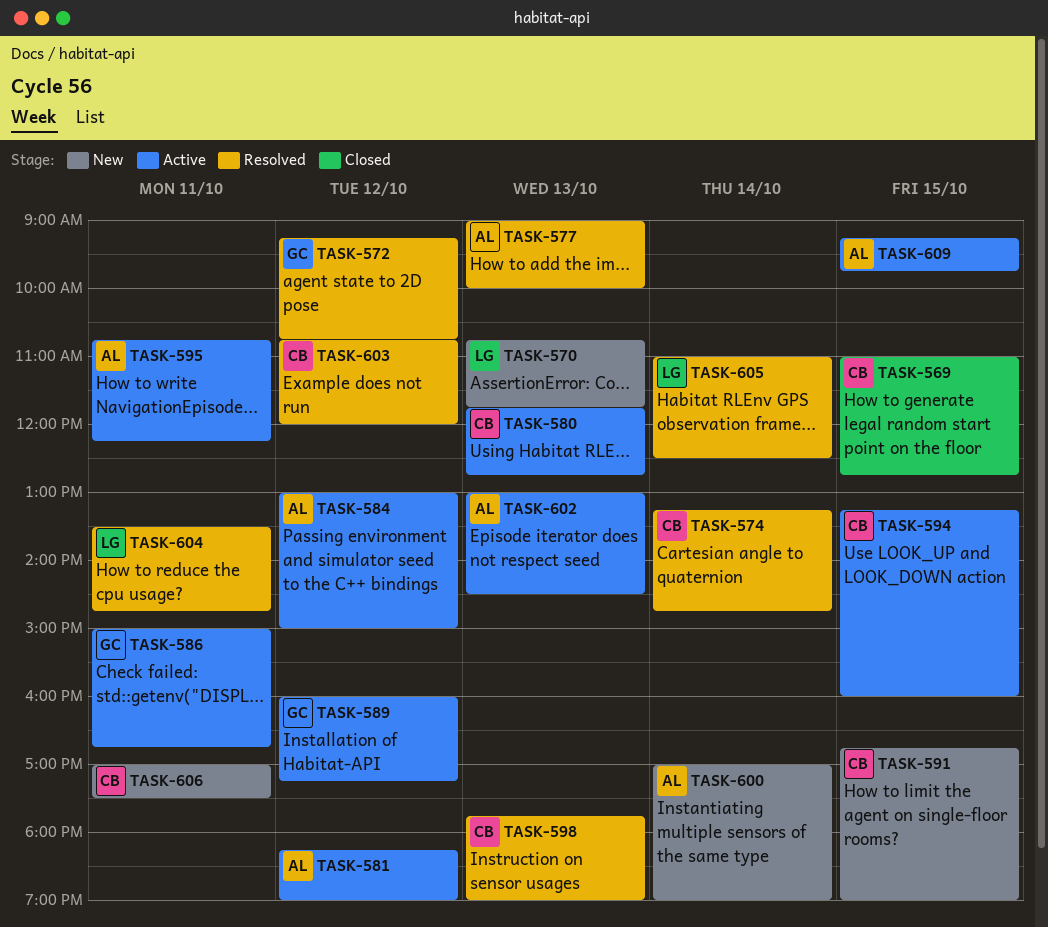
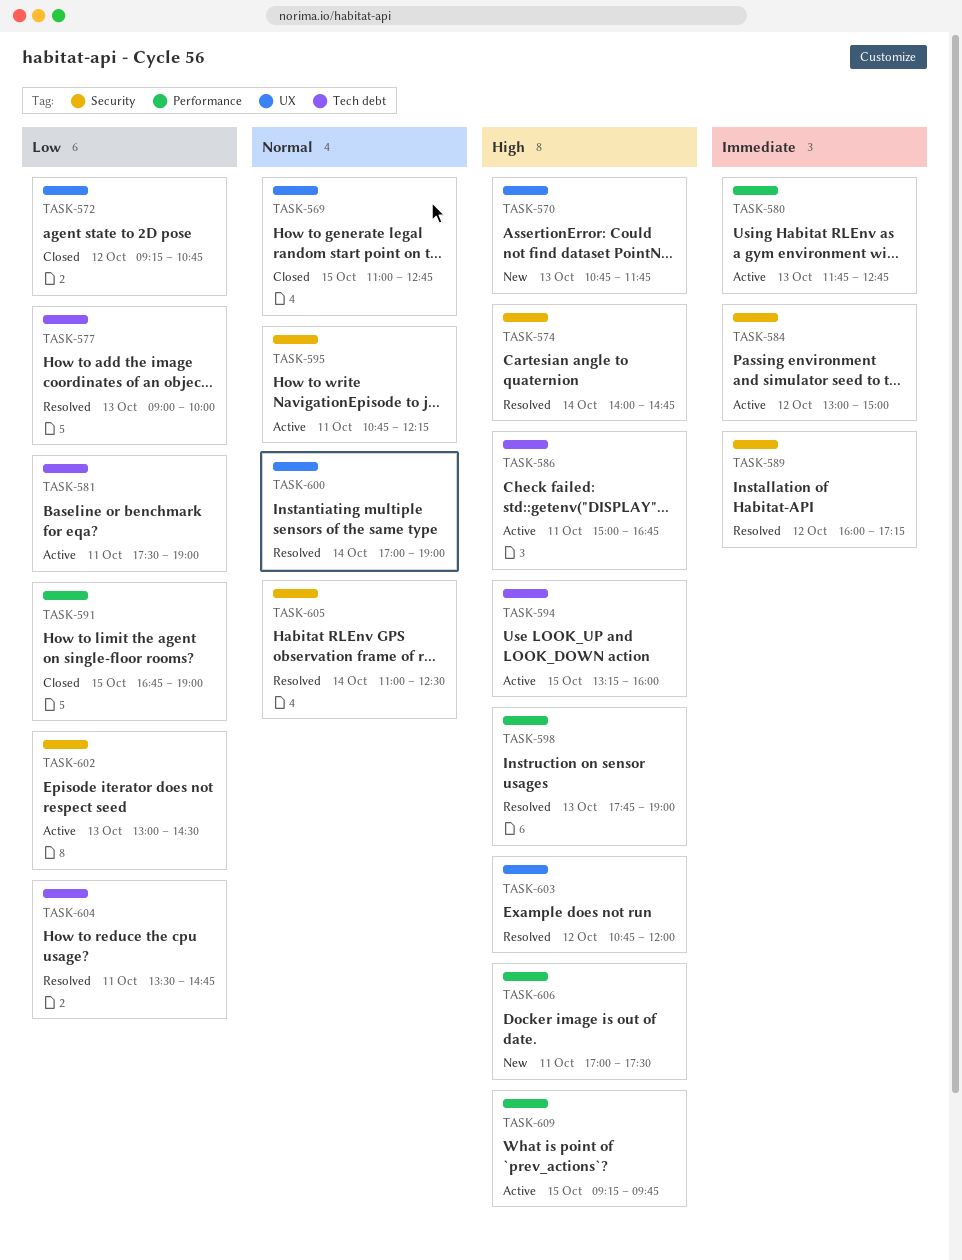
TASK-572, status: Resolved -> Closed
TASK-574, begins: 13:15 -> 14:00
TASK-581, day: Oct 12 -> Oct 11
TASK-581, begins: 18:15 -> 17:30
TASK-589, status: Active -> Resolved
TASK-591, status: New -> Closed
TASK-600, status: New -> Resolved

